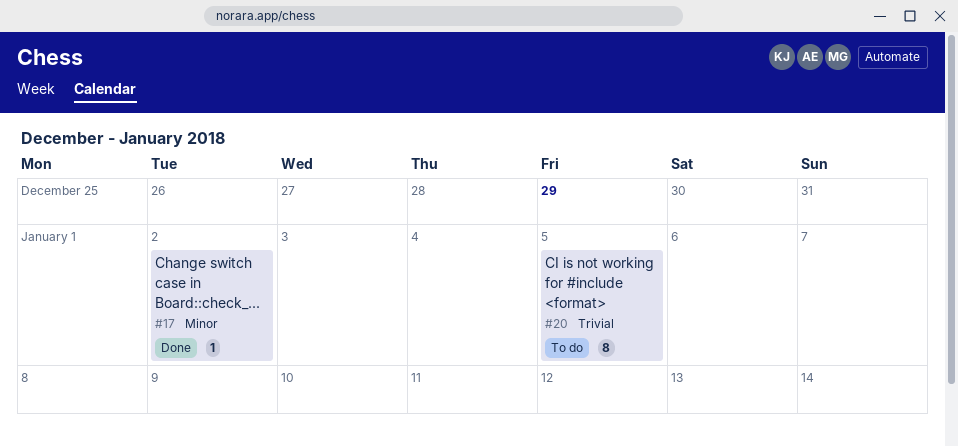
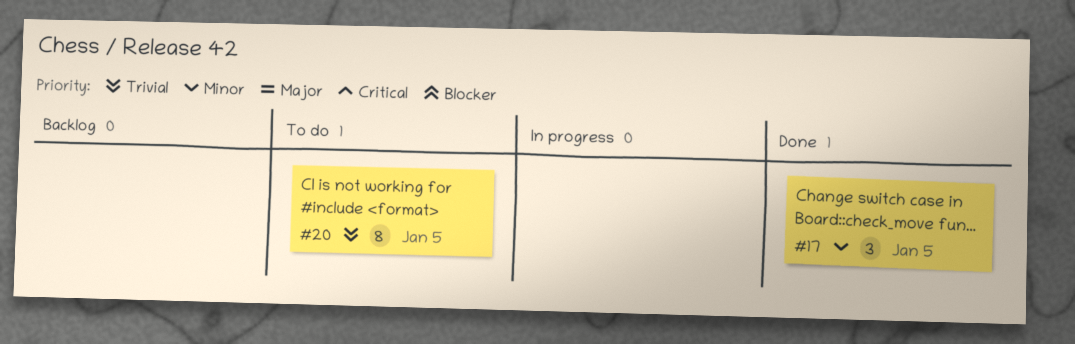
#17, estimate: 1 -> 3
#17, due: Jan 2 -> Jan 5

